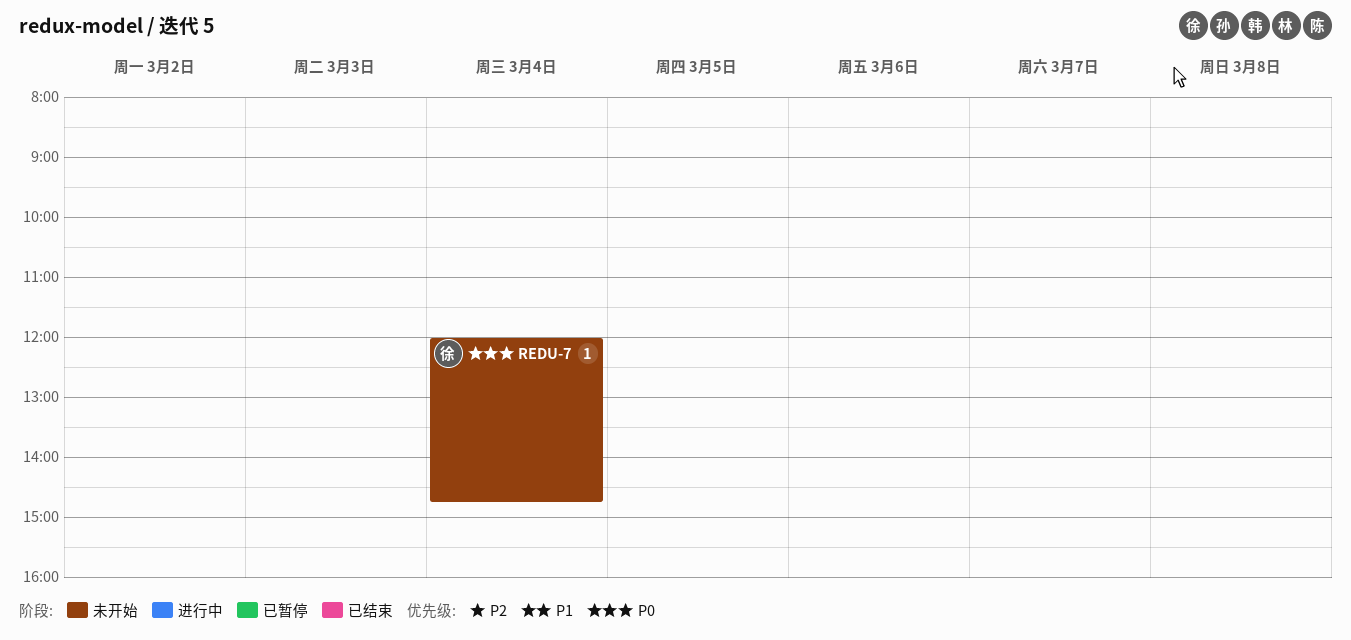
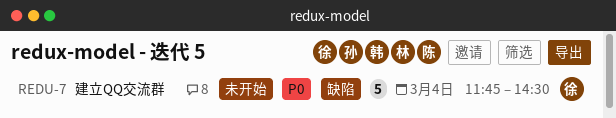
REDU-7, estimate: 1 -> 5
REDU-7, begins: 12:00 -> 11:45
REDU-7, ends: 14:45 -> 14:30

